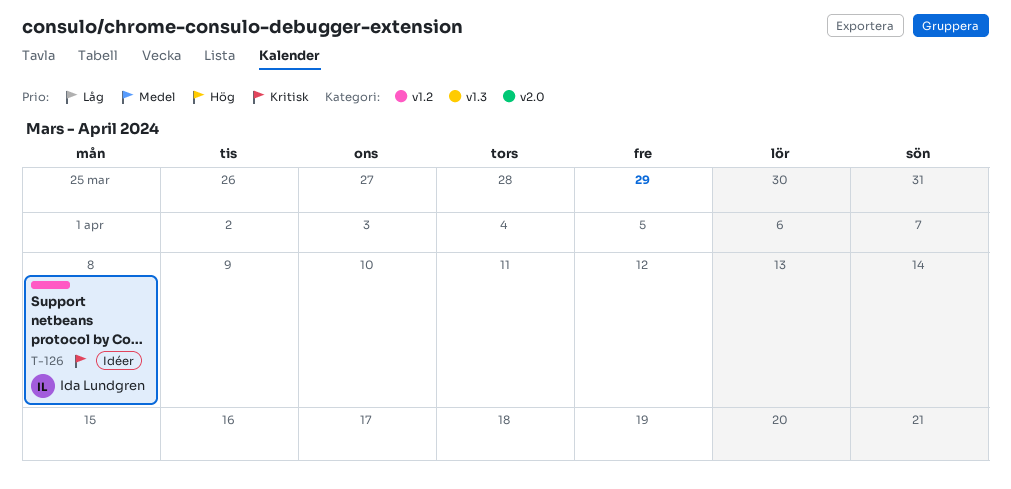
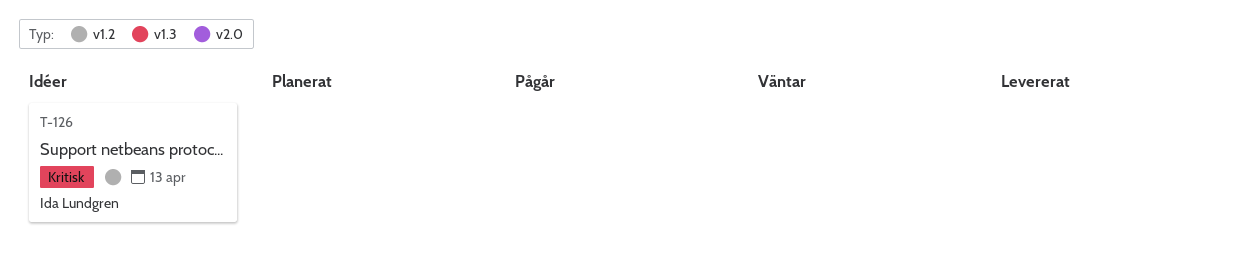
T-126, due: Apr 8 -> Apr 13

